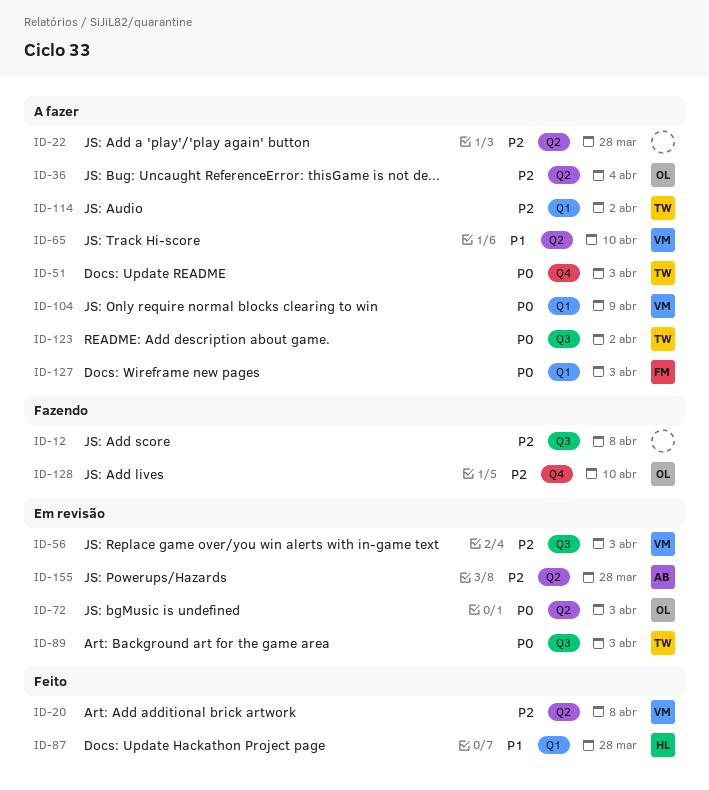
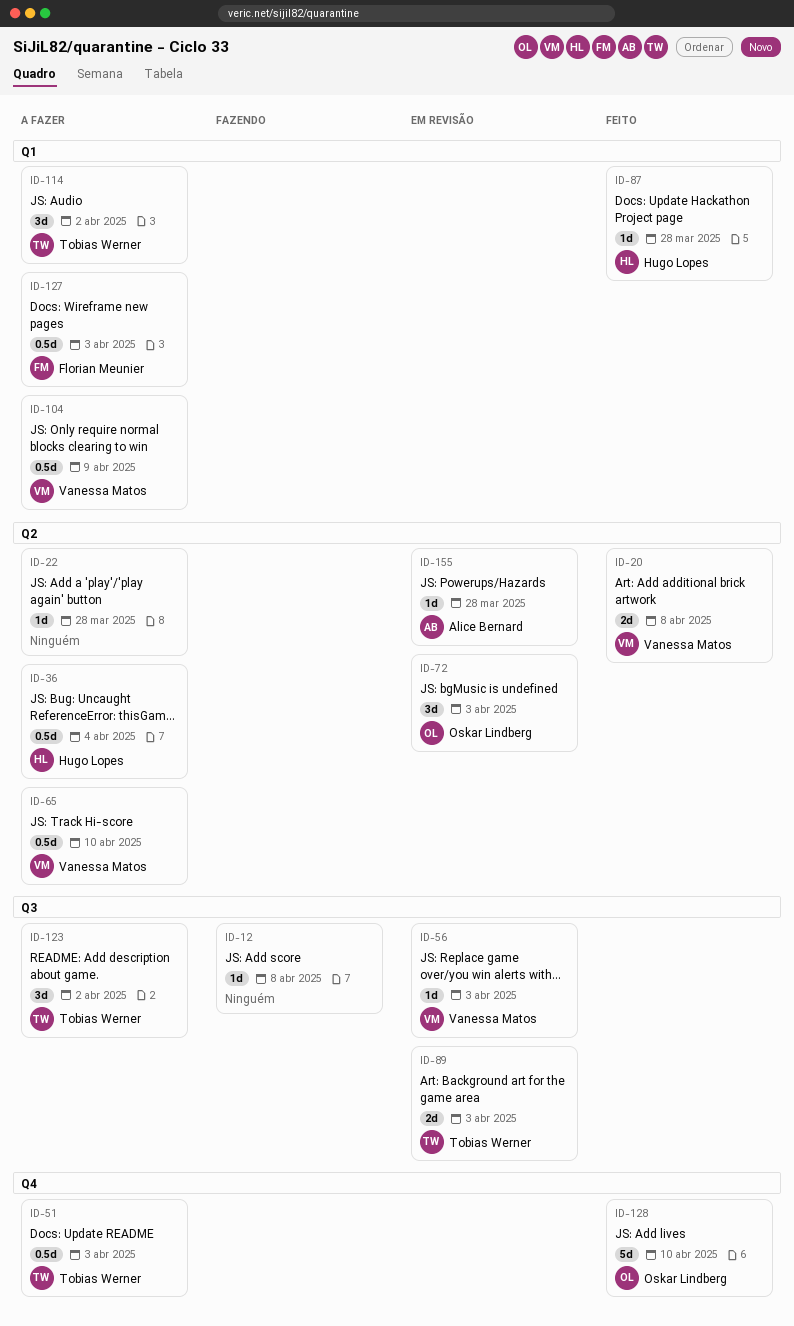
ID-36, owner: Oskar Lindberg -> Hugo Lopes
ID-128, status: Fazendo -> Feito

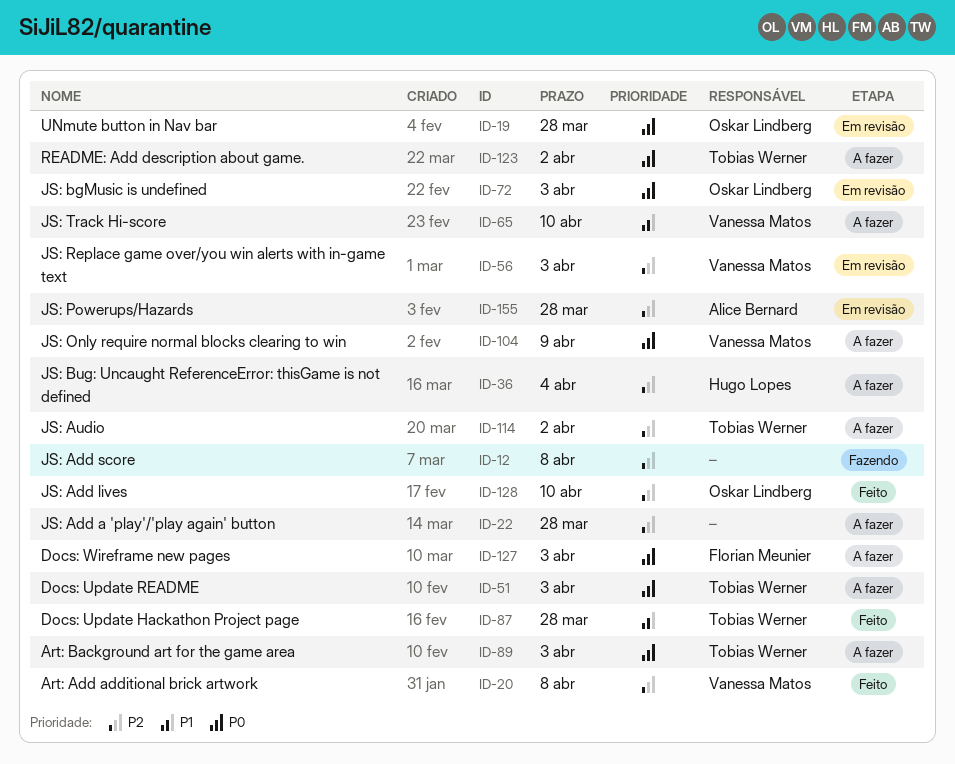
ID-19: none -> present
ID-87, owner: Hugo Lopes -> Tobias Werner
ID-89, status: Em revisão -> A fazer

